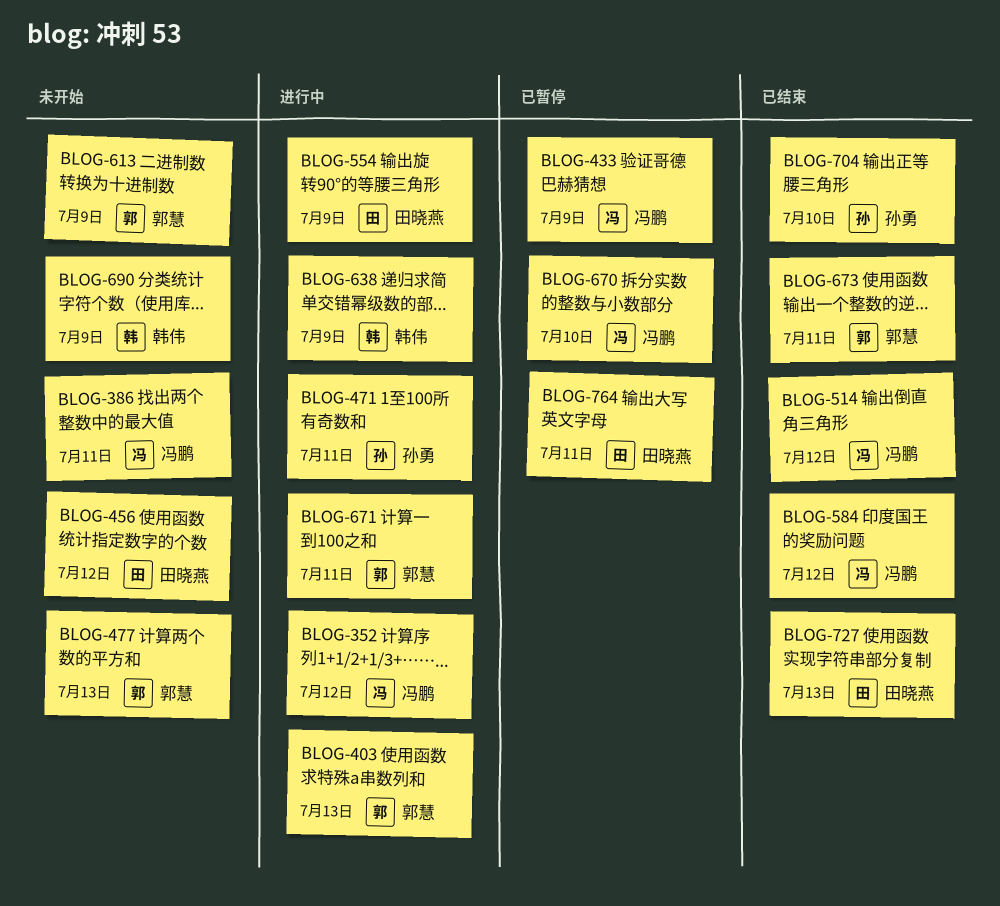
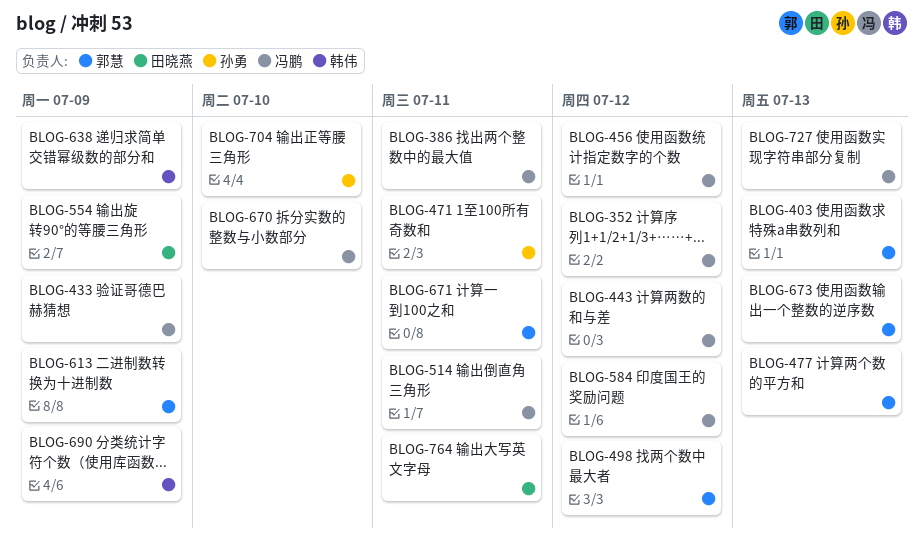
BLOG-443: none -> present
BLOG-456, owner: 田晓燕 -> 冯鹏
BLOG-498: none -> present
BLOG-514, due: Jul 12 -> Jul 11
BLOG-673, due: Jul 11 -> Jul 13
BLOG-727, owner: 田晓燕 -> 冯鹏

